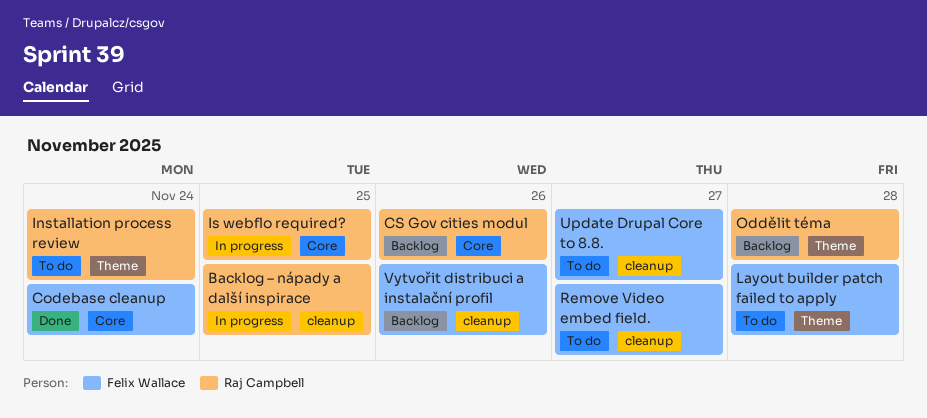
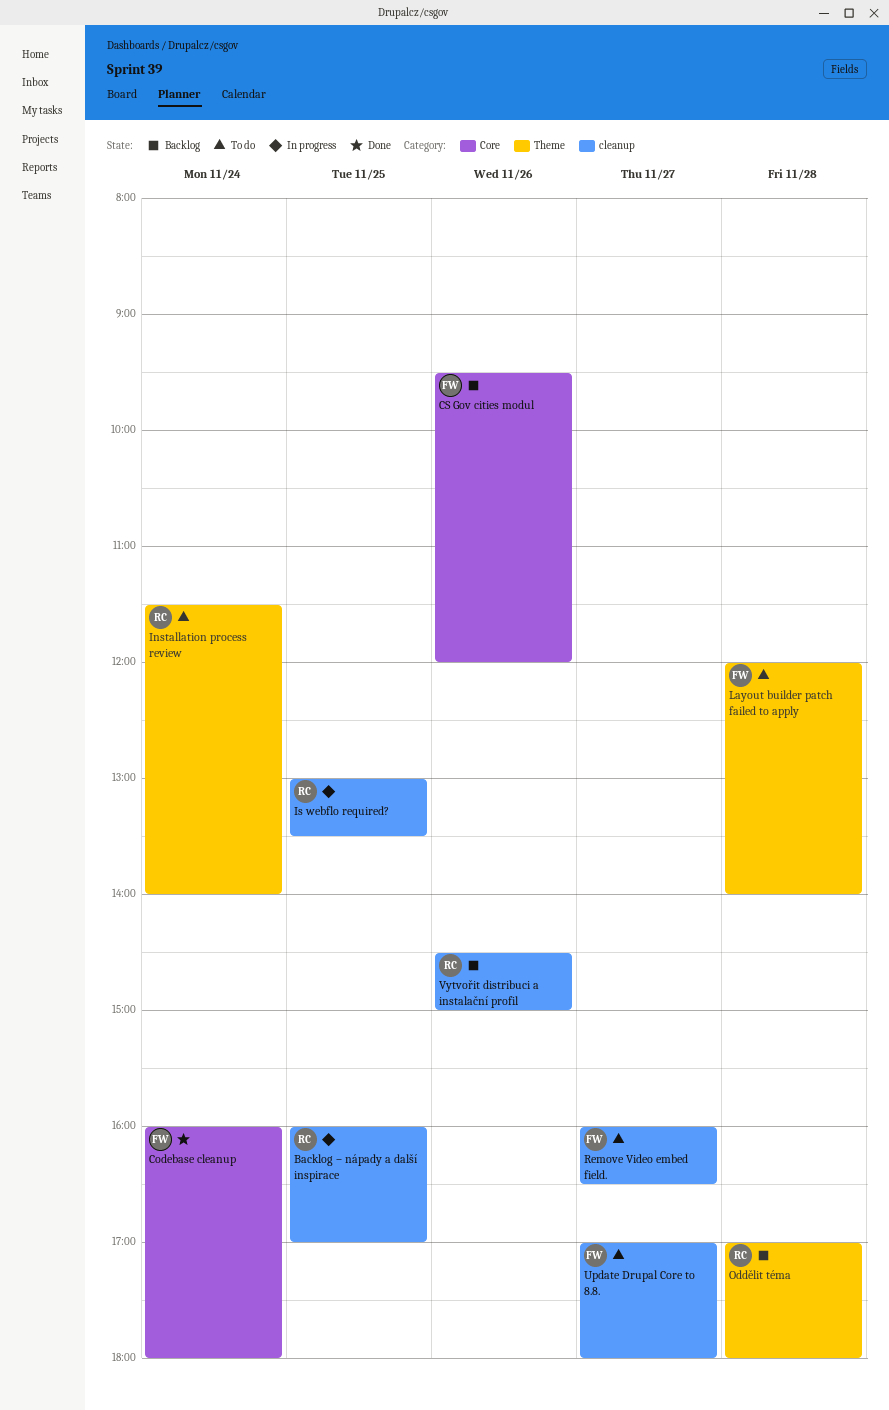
CS Gov cities modul, owner: Raj Campbell -> Felix Wallace
Is webflo required?, label: Core -> cleanup
Vytvořit distribuci a instalační profil, owner: Felix Wallace -> Raj Campbell

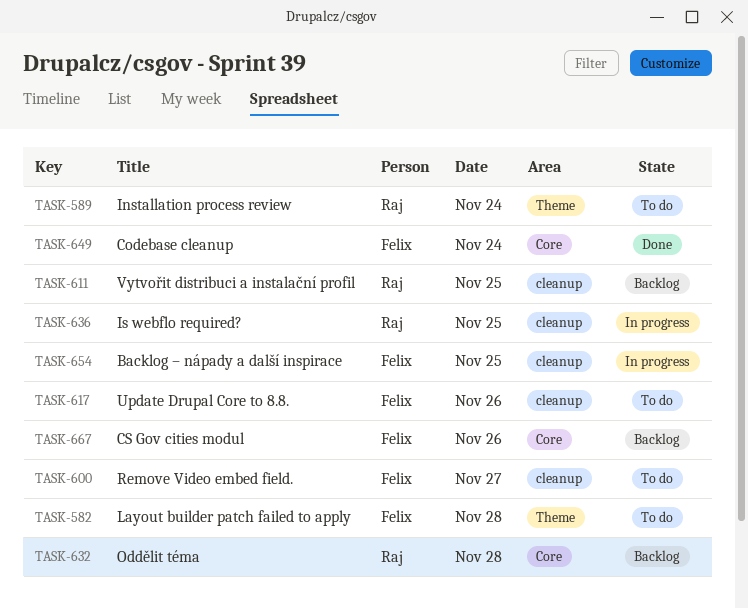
Backlog – nápady a další inspirace, owner: Raj -> Felix
Oddělit téma, label: Theme -> Core
Update Drupal Core to 8.8., day: Nov 27 -> Nov 26
Vytvořit distribuci a instalační profil, day: Nov 26 -> Nov 25

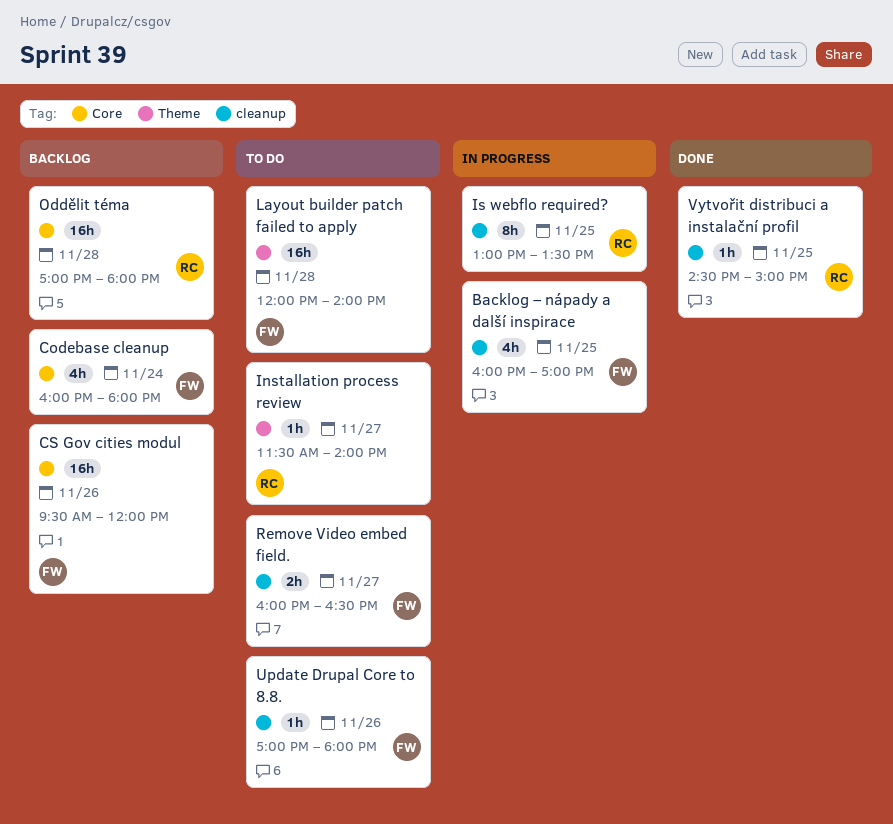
Codebase cleanup, status: Done -> Backlog
Installation process review, day: Nov 24 -> Nov 27
Vytvořit distribuci a instalační profil, status: Backlog -> Done

